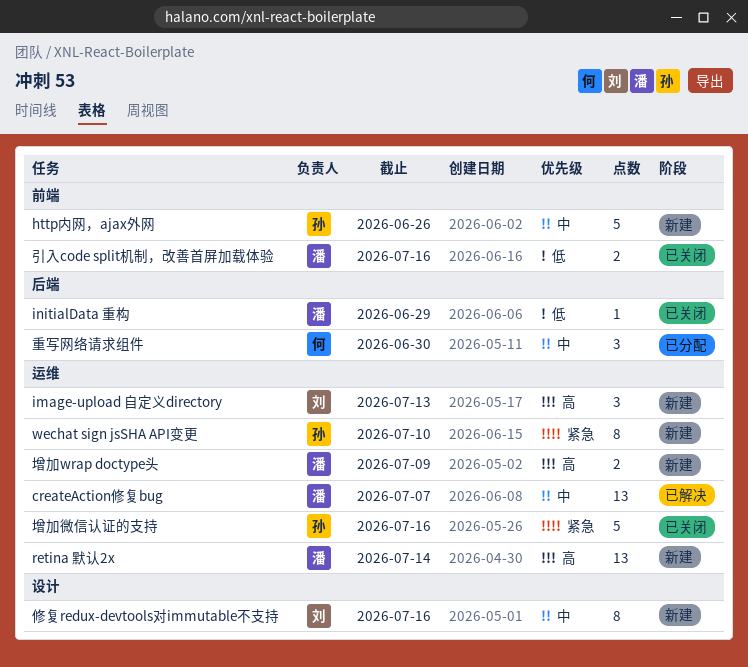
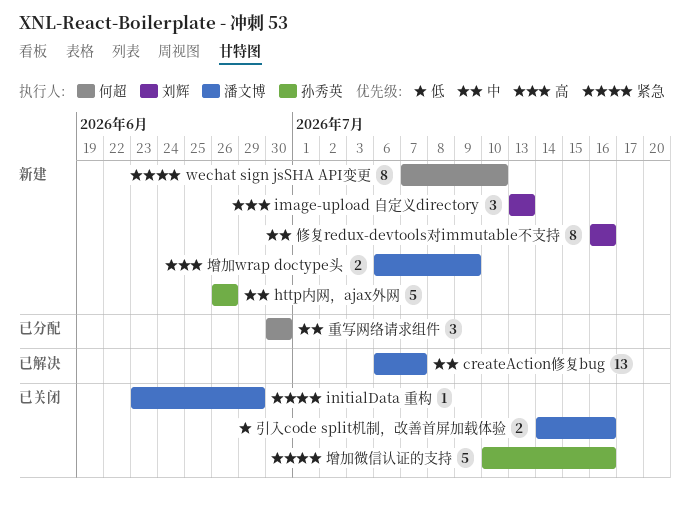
initialData 重构, priority: 低 -> 紧急
retina 默认2x: present -> none
wechat sign jsSHA API变更, owner: 孙秀英 -> 何超

